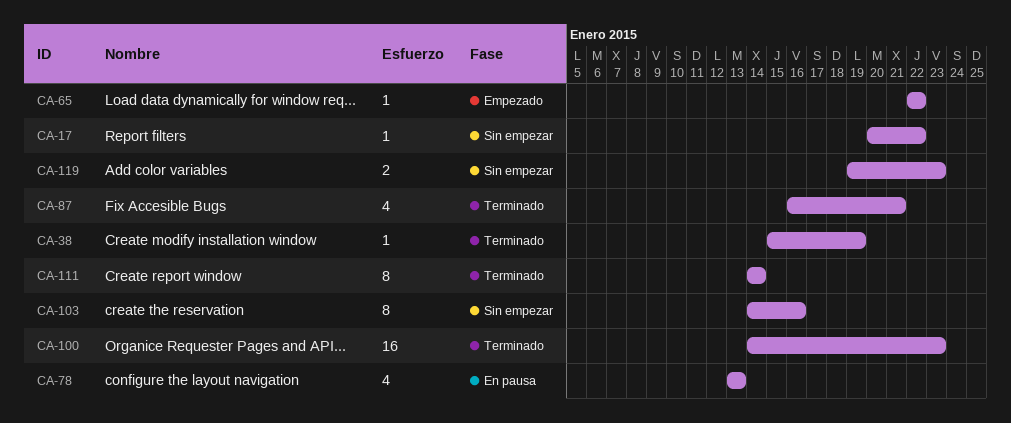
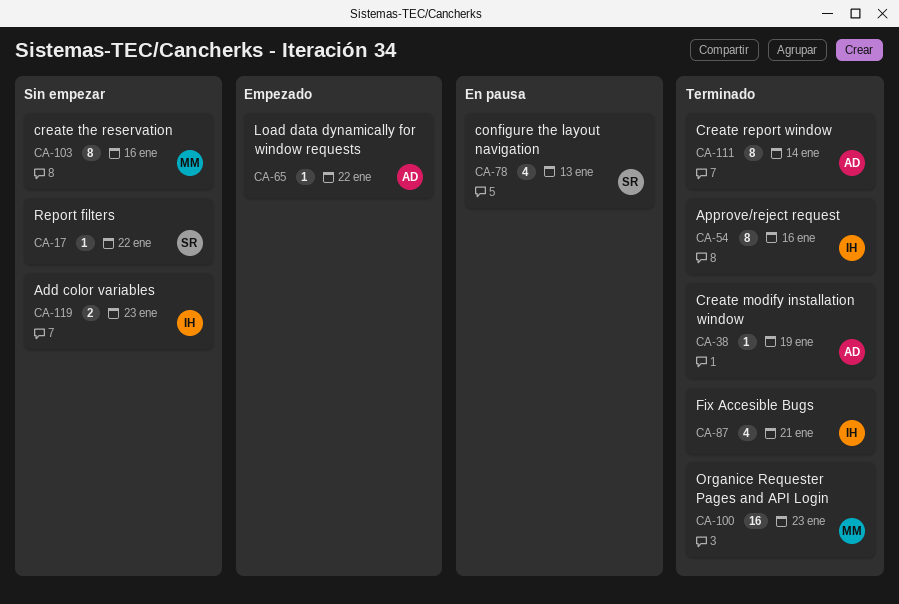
CA-54: none -> present

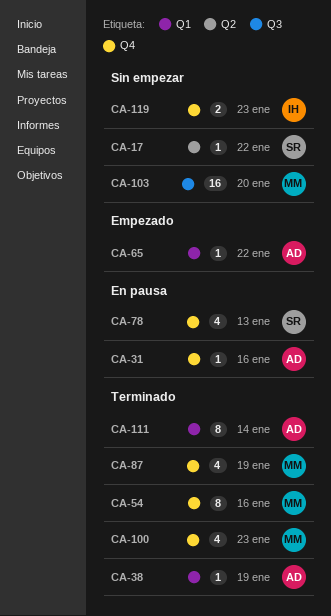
CA-31: none -> present
CA-54, owner: IH -> MM
CA-87, owner: IH -> MM
CA-87, due: Jan 21 -> Jan 19
CA-100, estimate: 16 -> 4
CA-103, estimate: 8 -> 16
CA-103, due: Jan 16 -> Jan 20

